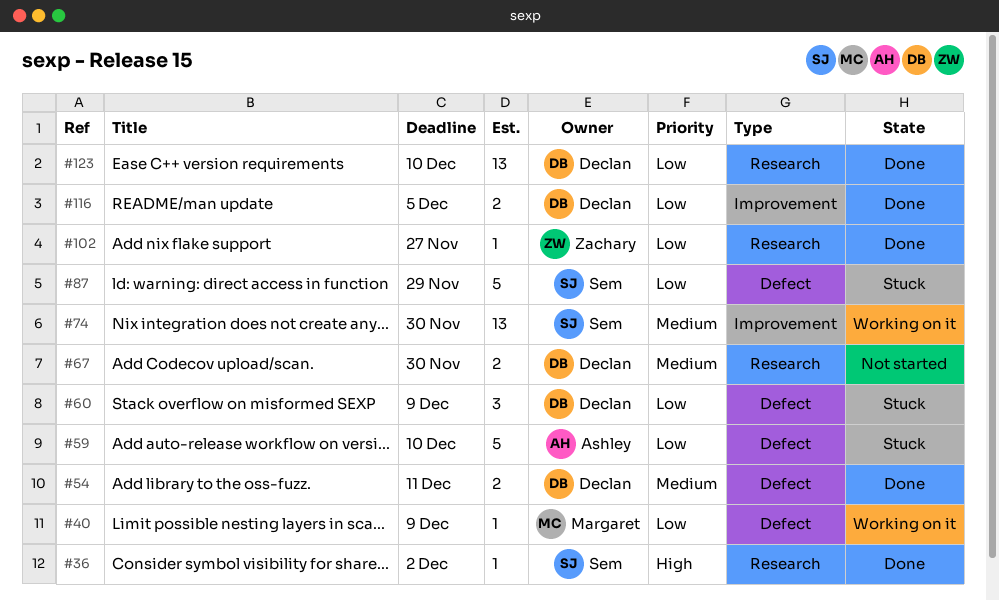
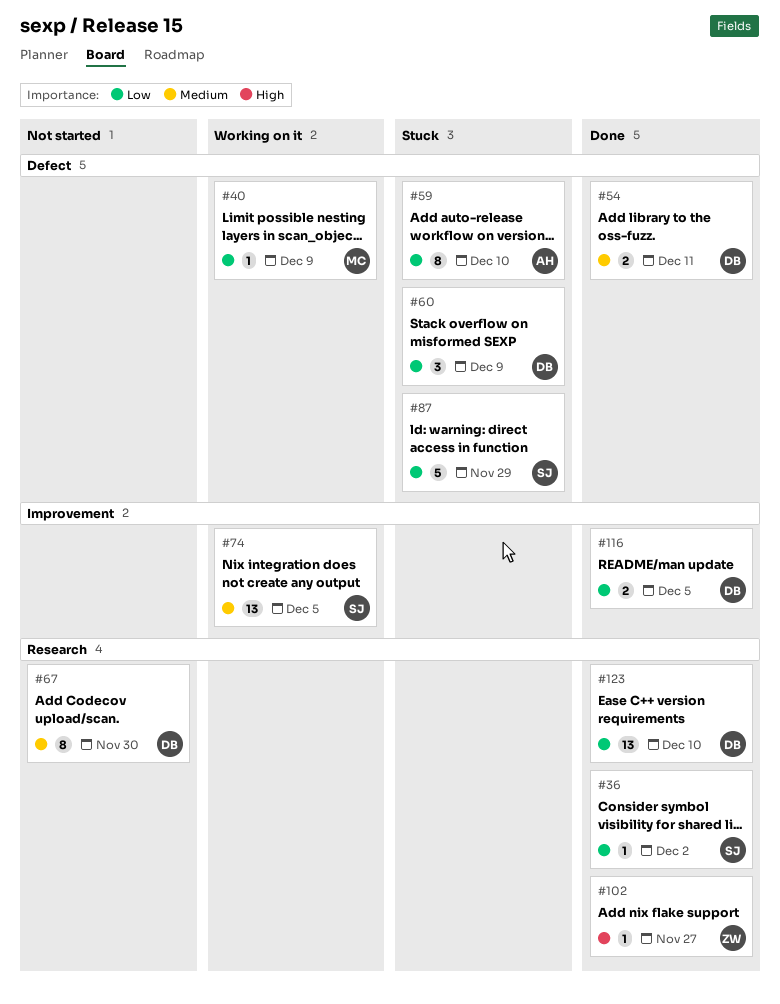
#36, priority: High -> Low
#59, estimate: 5 -> 8
#67, estimate: 2 -> 8
#74, due: Nov 30 -> Dec 5
#102, priority: Low -> High

